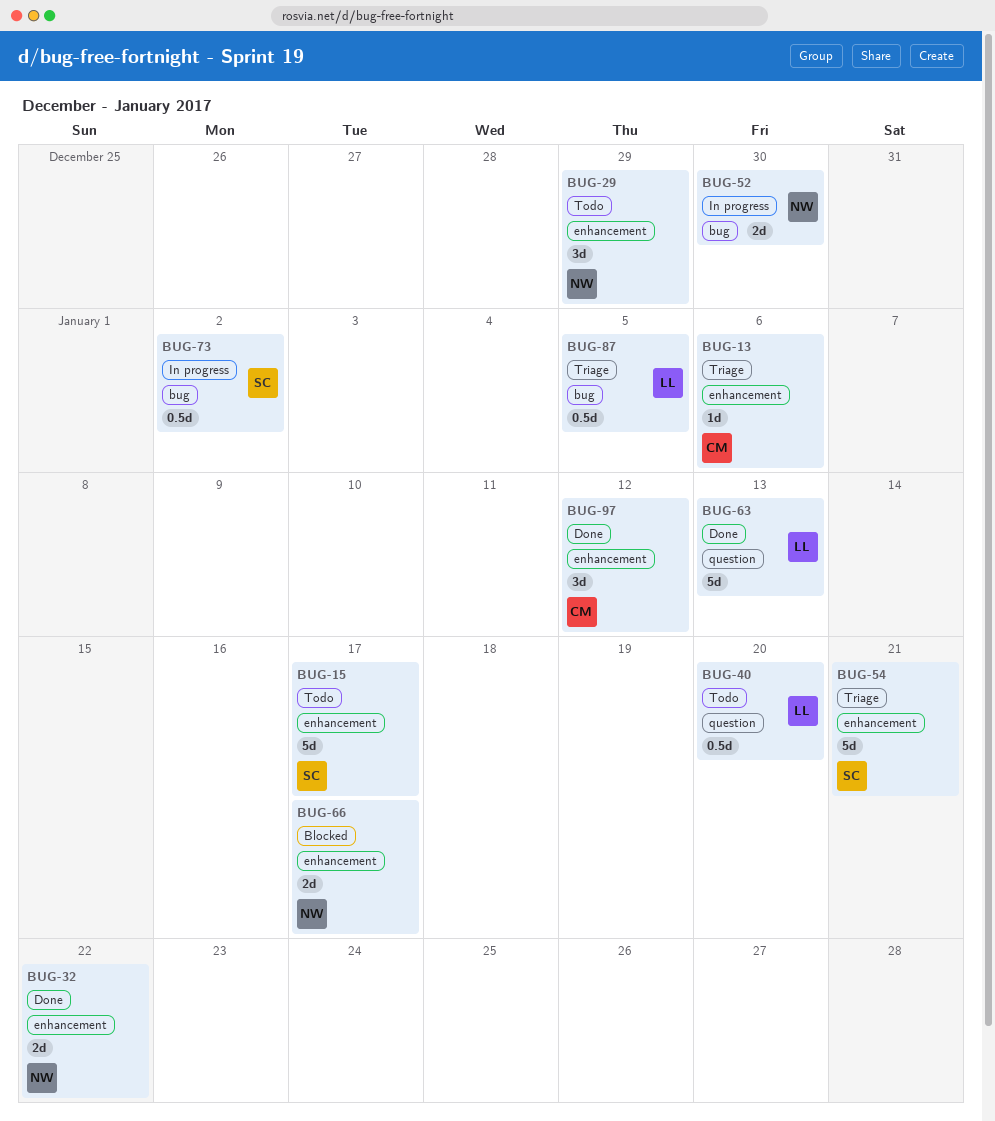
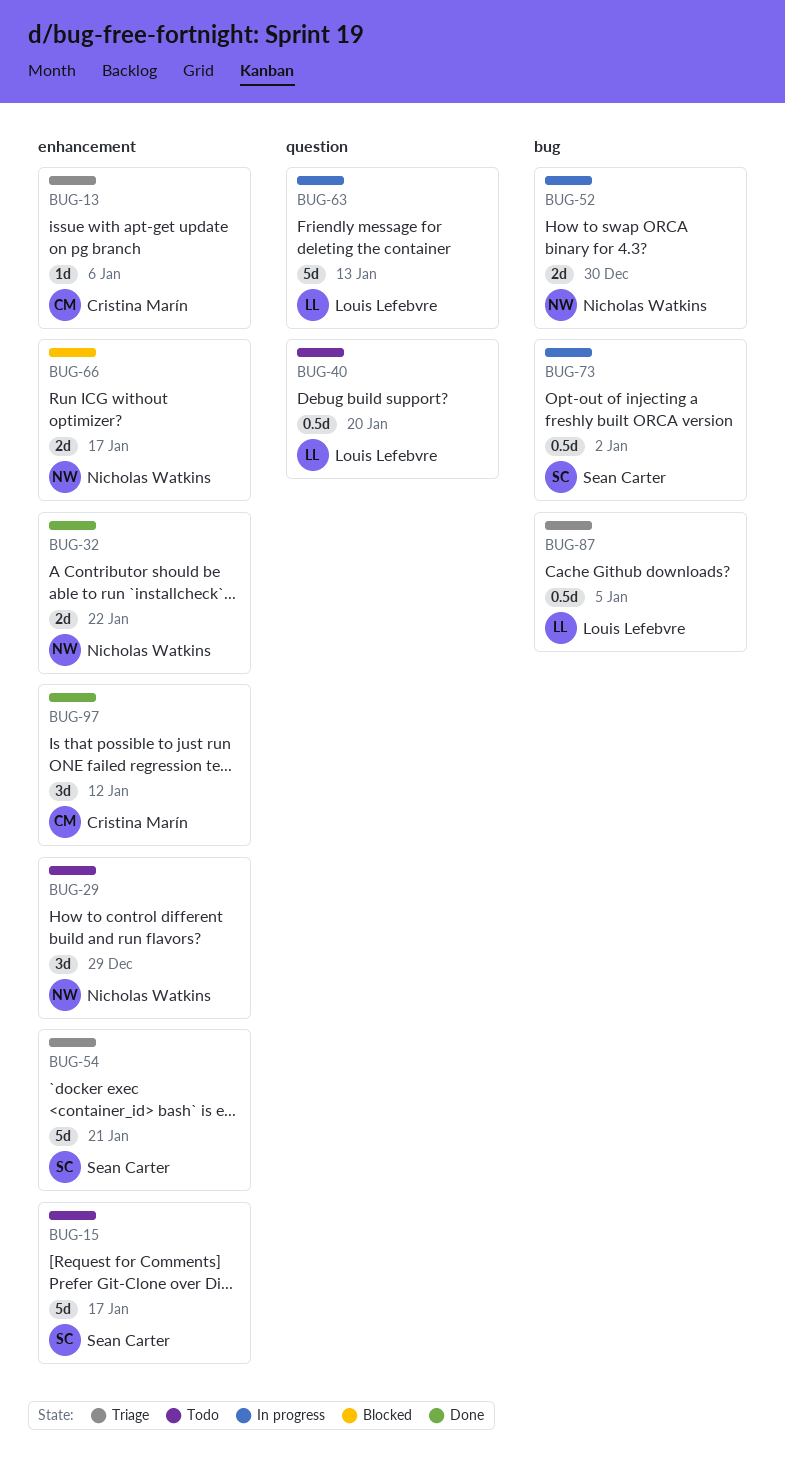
BUG-63, status: Done -> In progress

